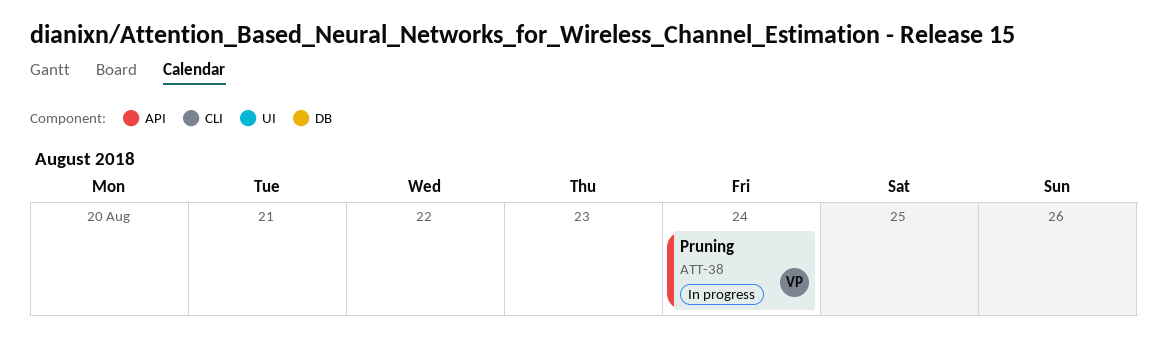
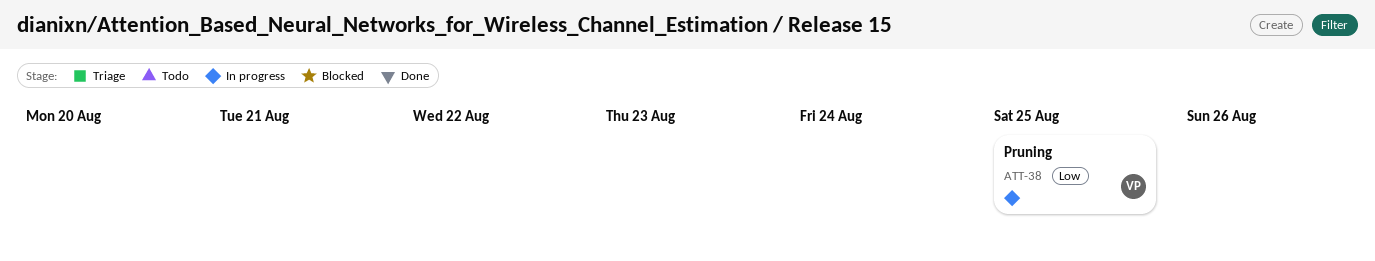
ATT-38, due: Aug 24 -> Aug 25

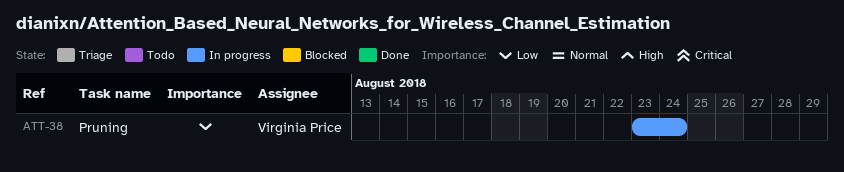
ATT-38, due: Aug 25 -> Aug 24

